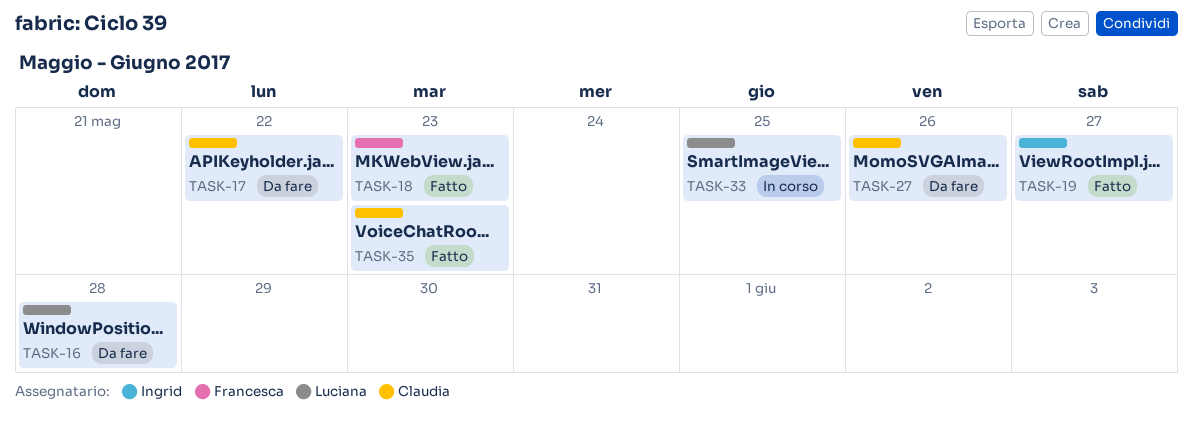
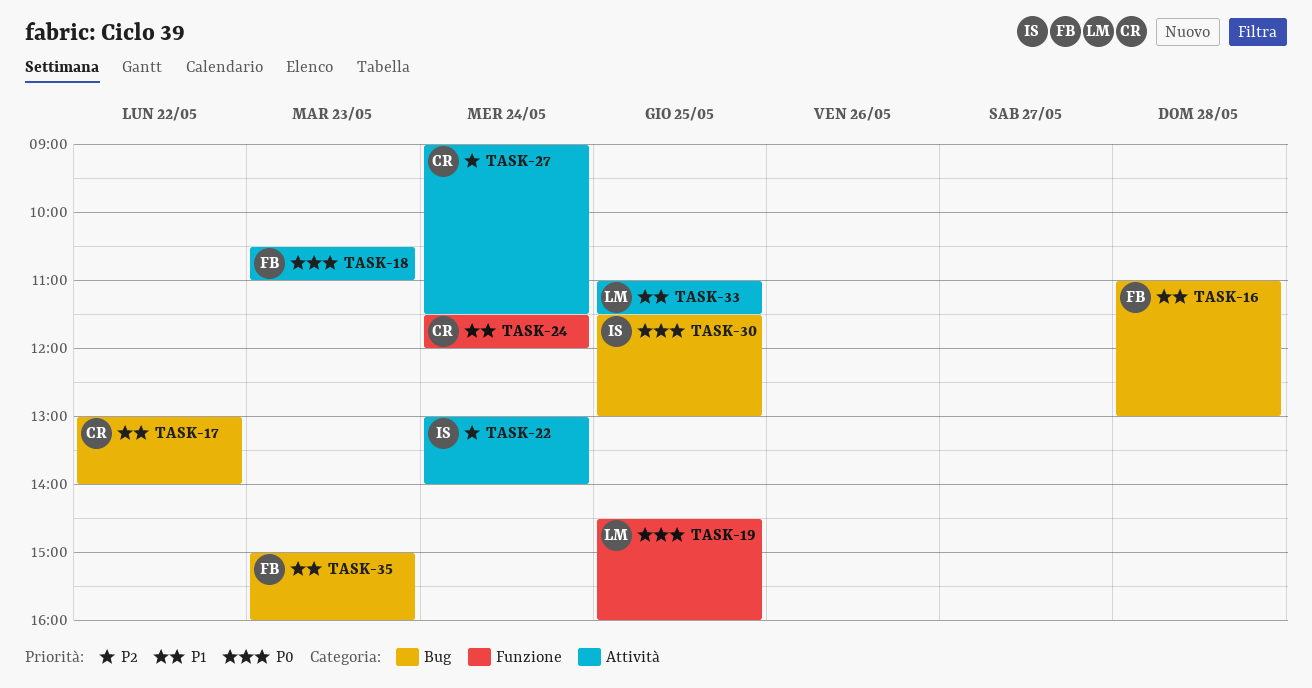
TASK-16, owner: Luciana -> Francesca
TASK-19, owner: Ingrid -> Luciana
TASK-19, day: May 27 -> May 25
TASK-22: none -> present
TASK-24: none -> present
TASK-27, day: May 26 -> May 24
TASK-30: none -> present
TASK-35, owner: Claudia -> Francesca

